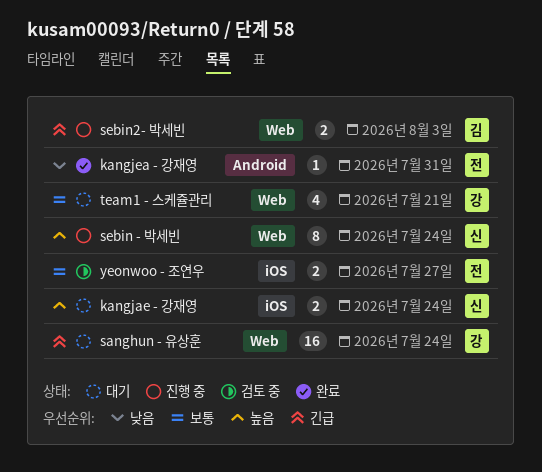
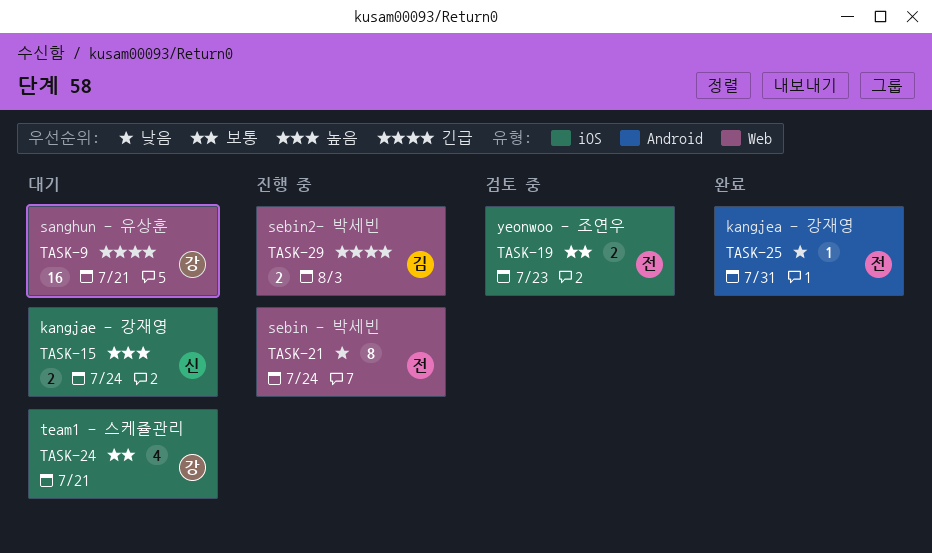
sanghun - 유상훈, due: Jul 24 -> Jul 21
sebin - 박세빈, owner: 신 -> 전
sebin - 박세빈, priority: 높음 -> 낮음
team1 - 스케쥴관리, label: Web -> iOS
yeonwoo - 조연우, due: Jul 27 -> Jul 23

